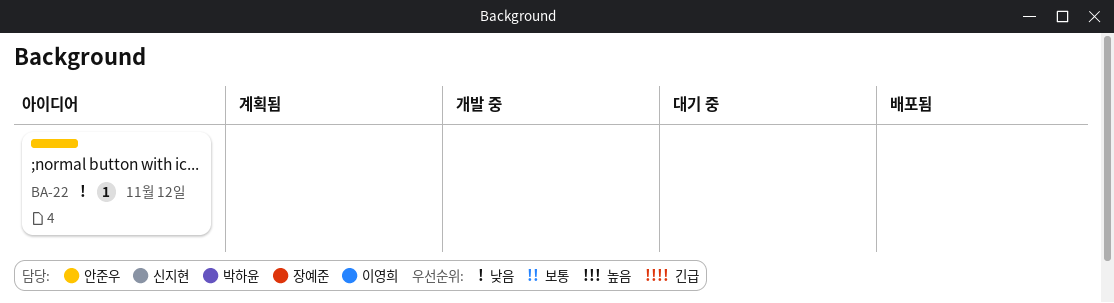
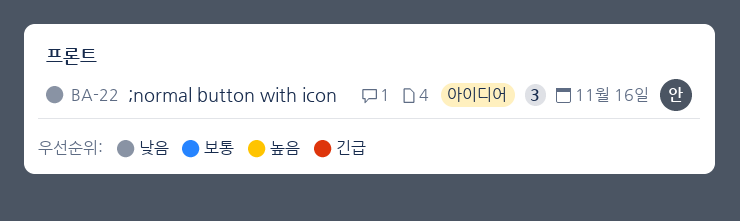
BA-22, estimate: 1 -> 3
BA-22, due: Nov 12 -> Nov 16

